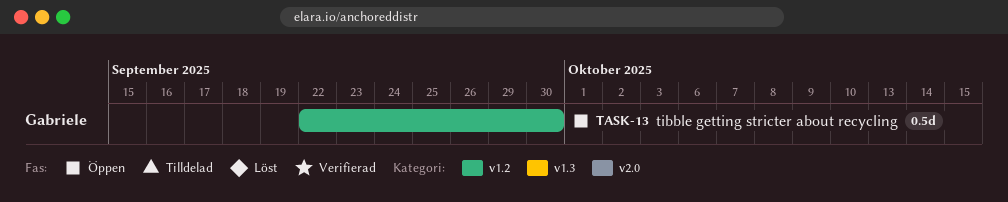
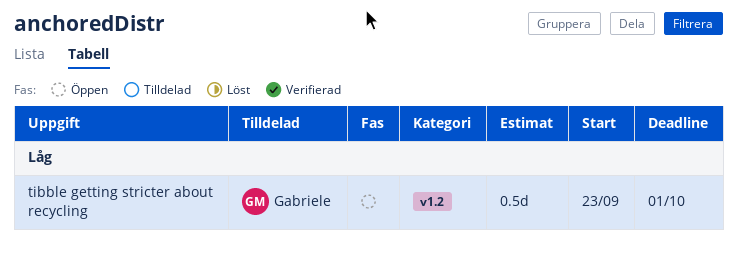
tibble getting stricter about recycling, start: Sep 22 -> Sep 23
tibble getting stricter about recycling, due: Sep 30 -> Oct 1

